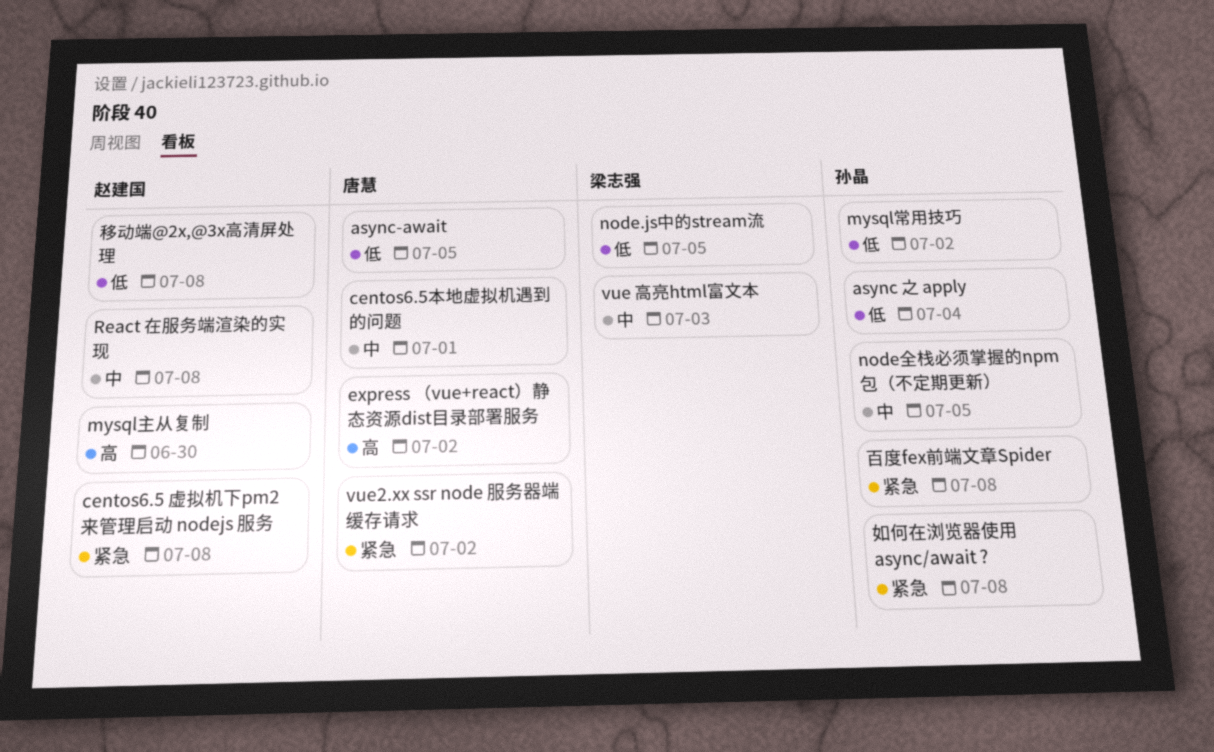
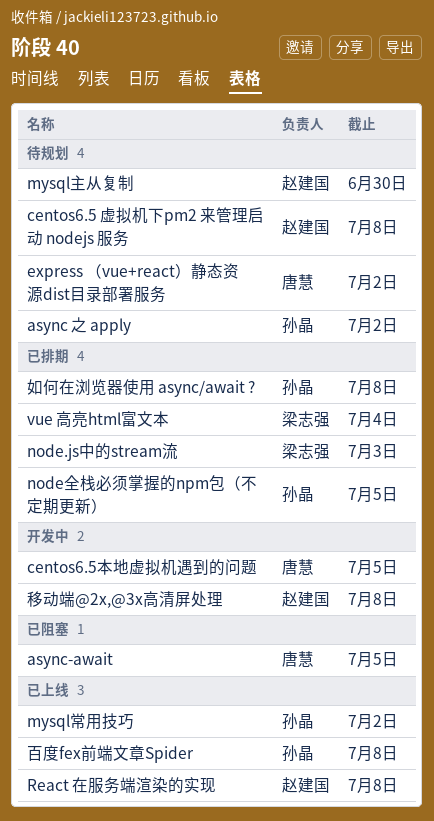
async 之 apply, due: Jul 4 -> Jul 2
centos6.5本地虚拟机遇到的问题, due: Jul 1 -> Jul 5
node.js中的stream流, due: Jul 5 -> Jul 3
vue 高亮html富文本, due: Jul 3 -> Jul 4
vue2.xx ssr node 服务器端缓存请求: present -> none

